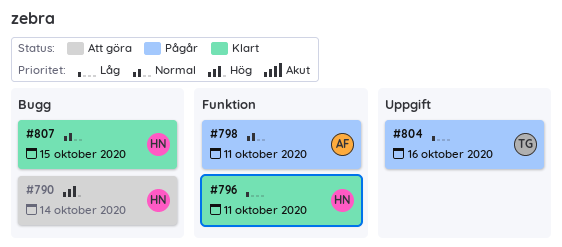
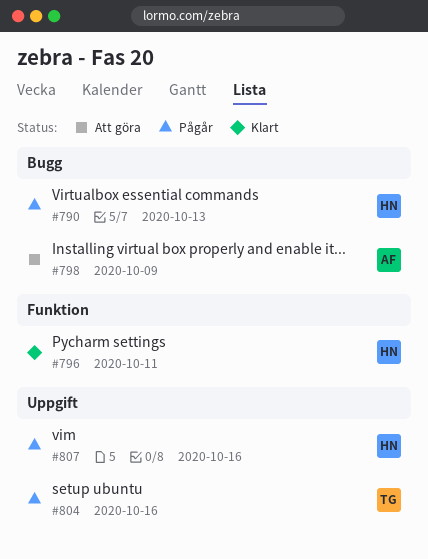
#790, status: Att göra -> Pågår
#790, due: Oct 14 -> Oct 13
#798, status: Pågår -> Att göra
#798, label: Funktion -> Bugg
#798, due: Oct 11 -> Oct 9
#807, status: Klart -> Pågår
#807, label: Bugg -> Uppgift
#807, due: Oct 15 -> Oct 16

